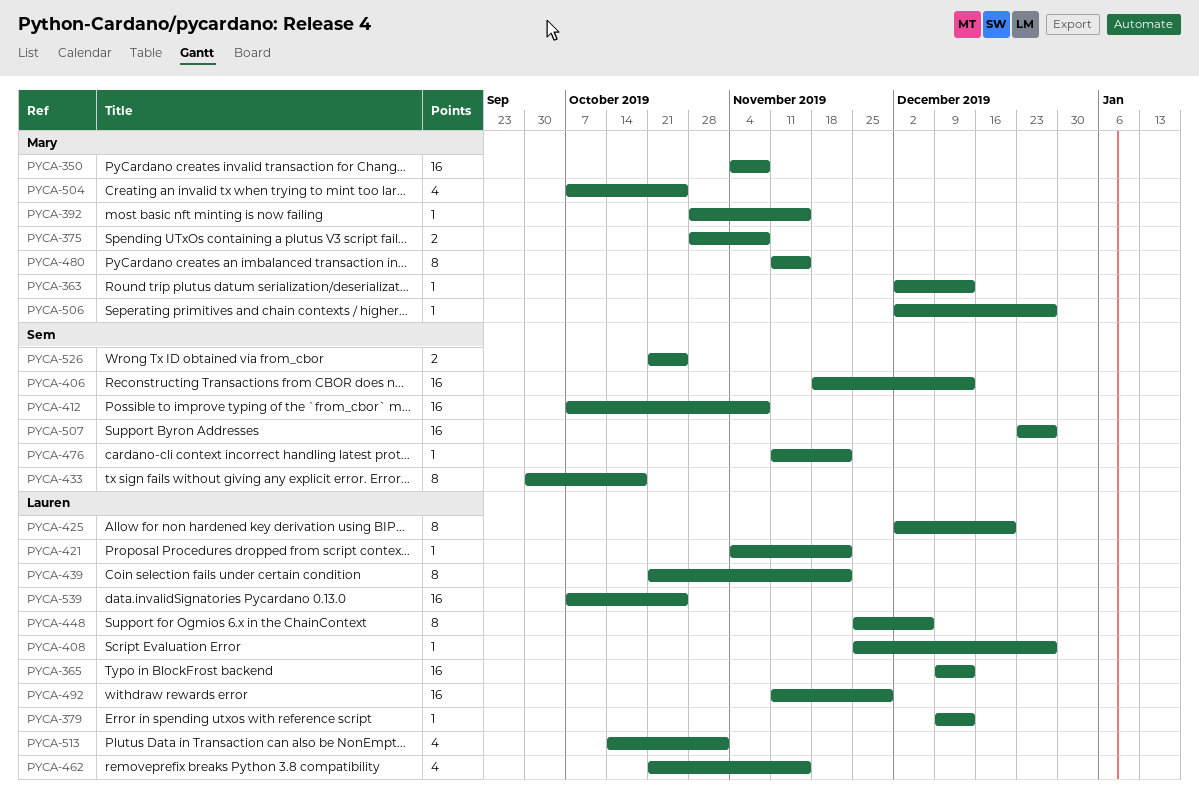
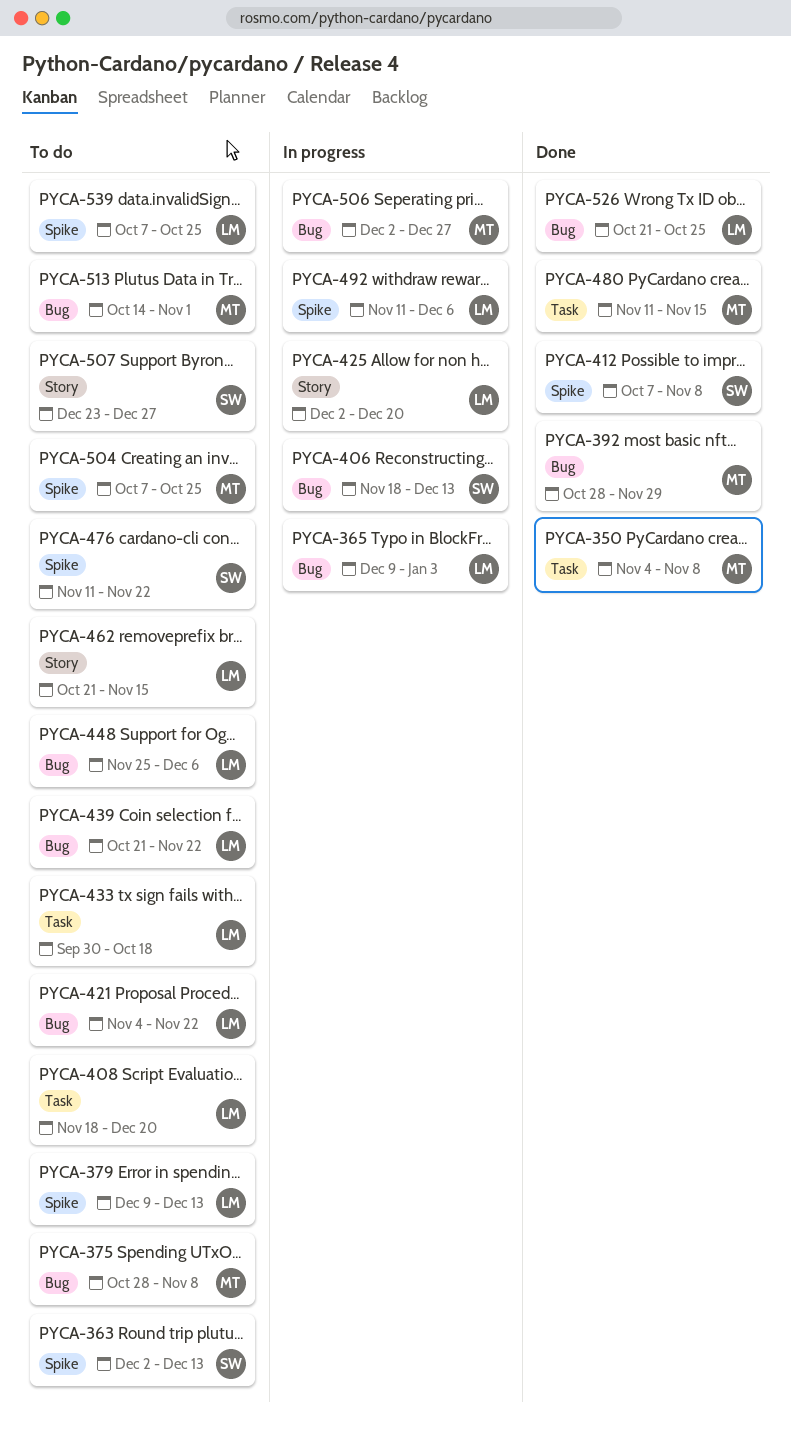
PYCA-363, owner: Mary -> Sem
PYCA-365, due: Dec 13 -> Jan 3
PYCA-392, due: Nov 15 -> Nov 29
PYCA-408, start: Nov 25 -> Nov 18
PYCA-408, due: Dec 27 -> Dec 20
PYCA-433, owner: Sem -> Lauren
PYCA-492, due: Nov 29 -> Dec 6
PYCA-513, owner: Lauren -> Mary
PYCA-526, owner: Sem -> Lauren

